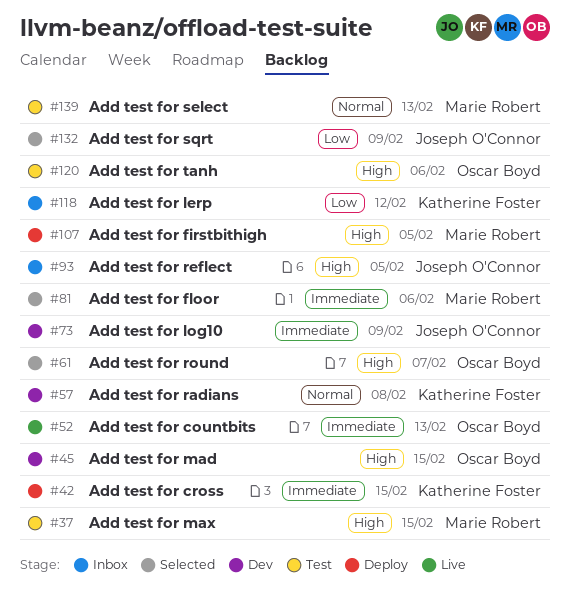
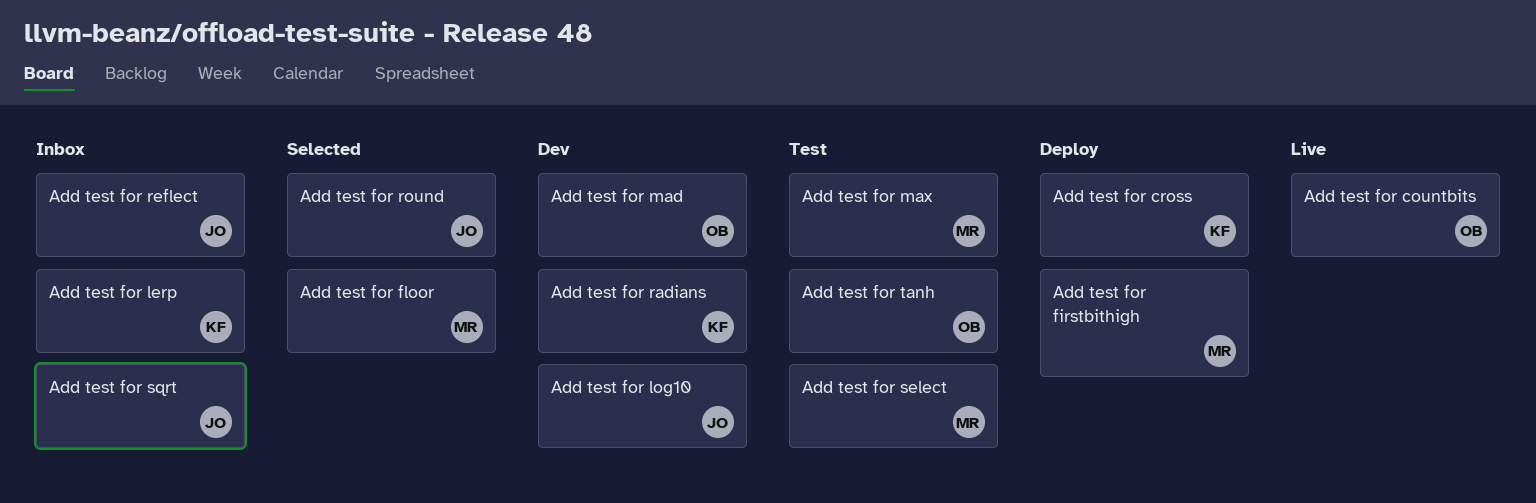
Add test for round, owner: Oscar Boyd -> Joseph O'Connor
Add test for sqrt, status: Selected -> Inbox

